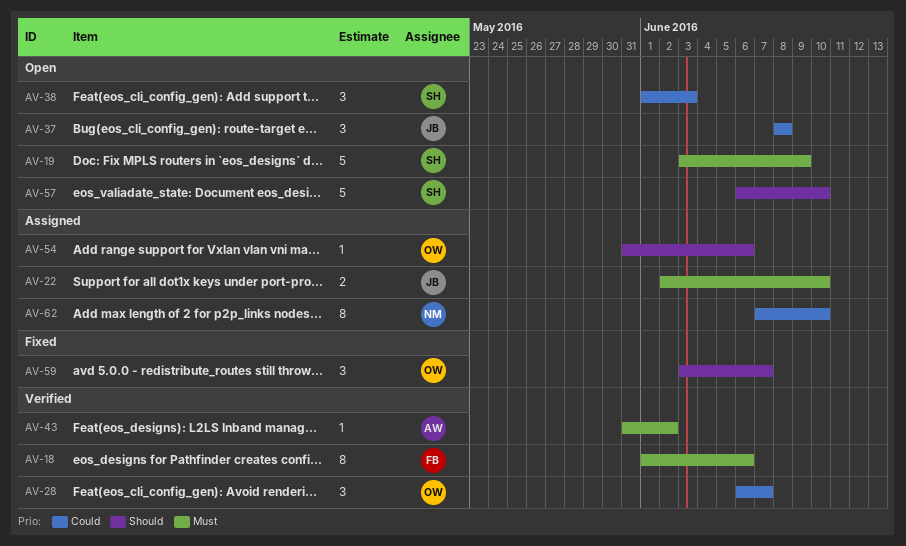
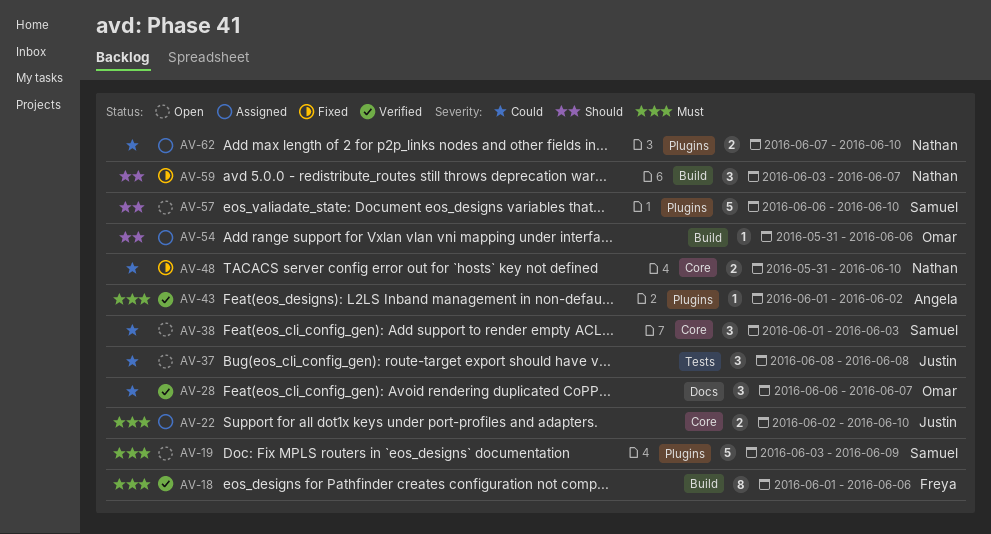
AV-43, start: May 31 -> Jun 1
AV-48: none -> present
AV-59, owner: Omar -> Nathan
AV-62, estimate: 8 -> 2

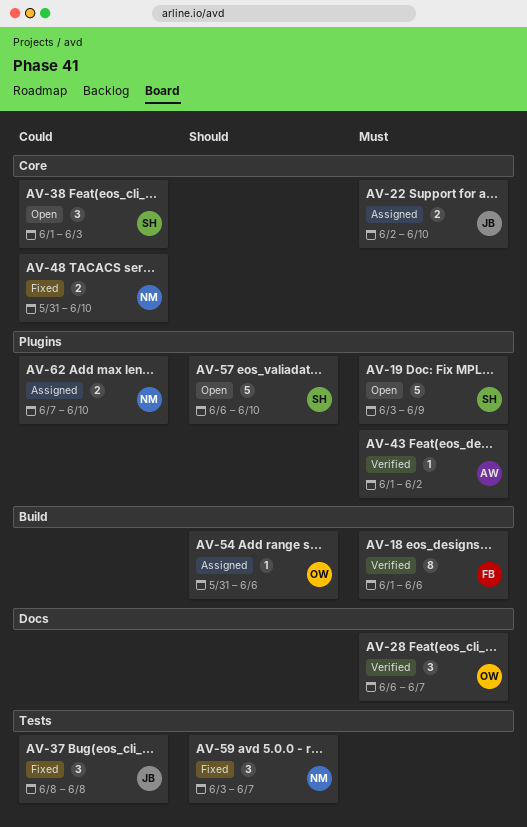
AV-28, priority: Could -> Must
AV-37, status: Open -> Fixed
AV-59, label: Build -> Tests

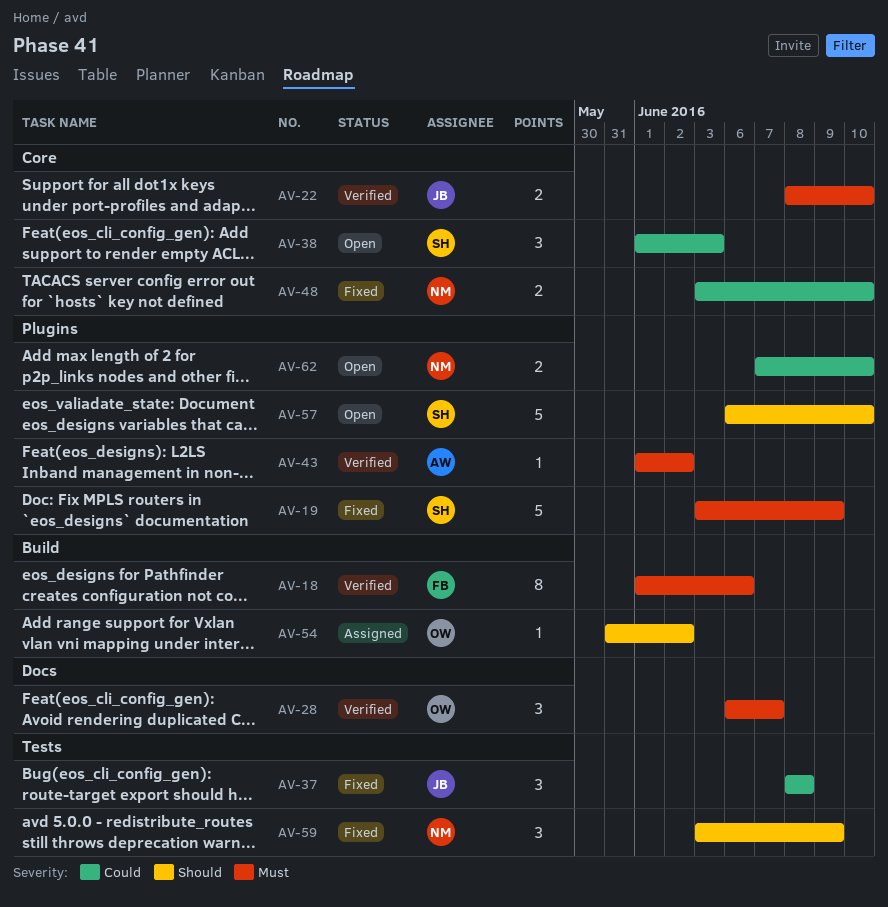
AV-19, status: Open -> Fixed
AV-22, status: Assigned -> Verified
AV-22, start: Jun 2 -> Jun 8
AV-48, start: May 31 -> Jun 3
AV-54, due: Jun 6 -> Jun 2
AV-59, due: Jun 7 -> Jun 9
AV-62, status: Assigned -> Open

